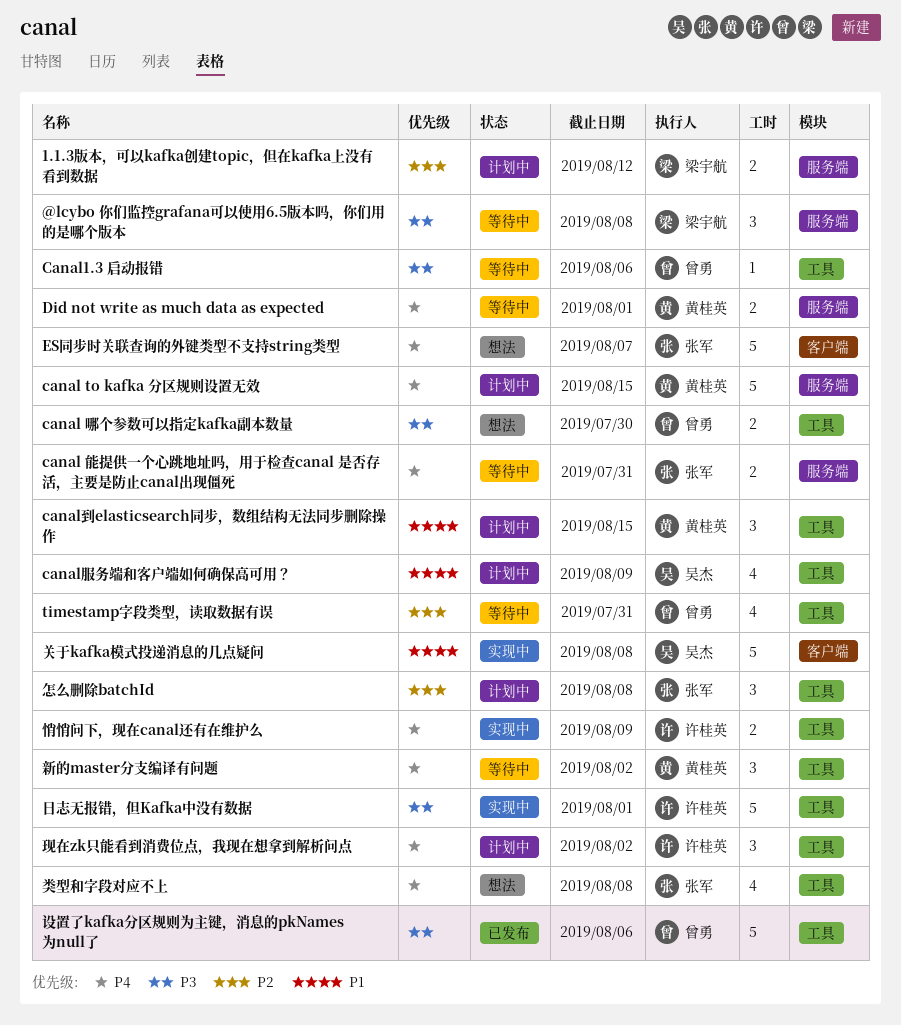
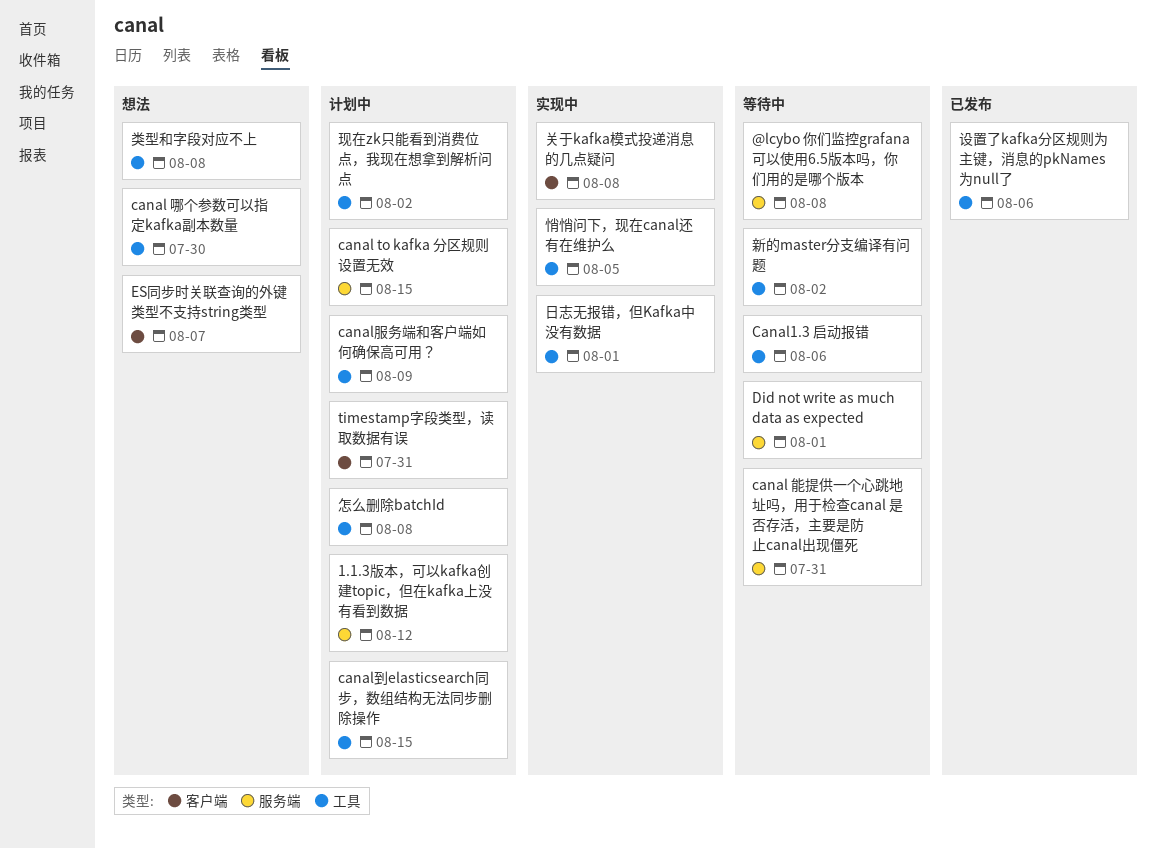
timestamp字段类型，读取数据有误, status: 等待中 -> 计划中
timestamp字段类型，读取数据有误, label: 工具 -> 客户端
悄悄问下，现在canal还有在维护么, due: Aug 9 -> Aug 5

